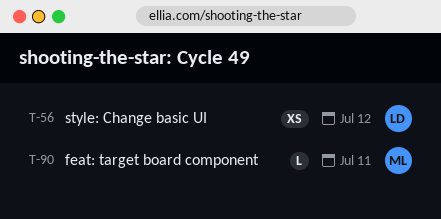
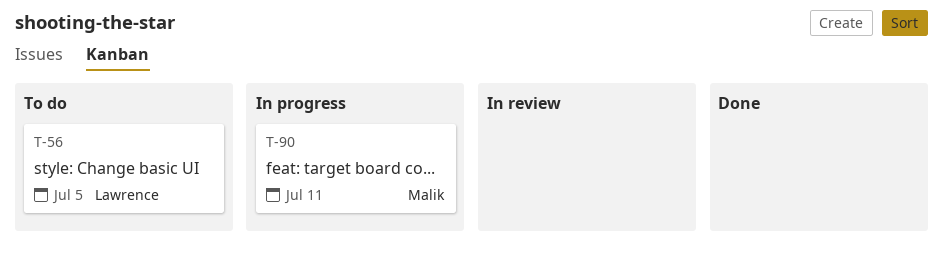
T-56, due: Jul 12 -> Jul 5

